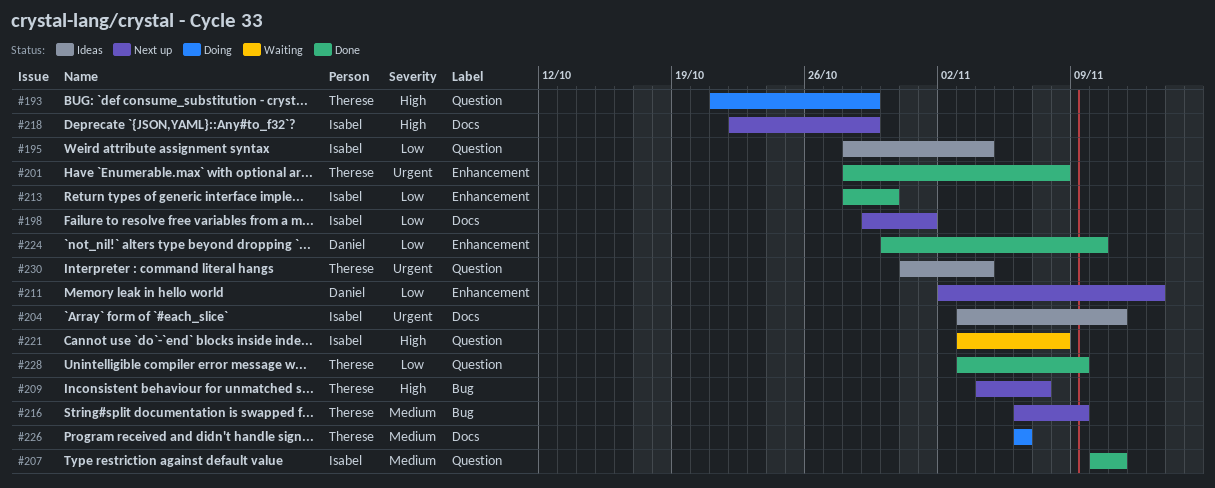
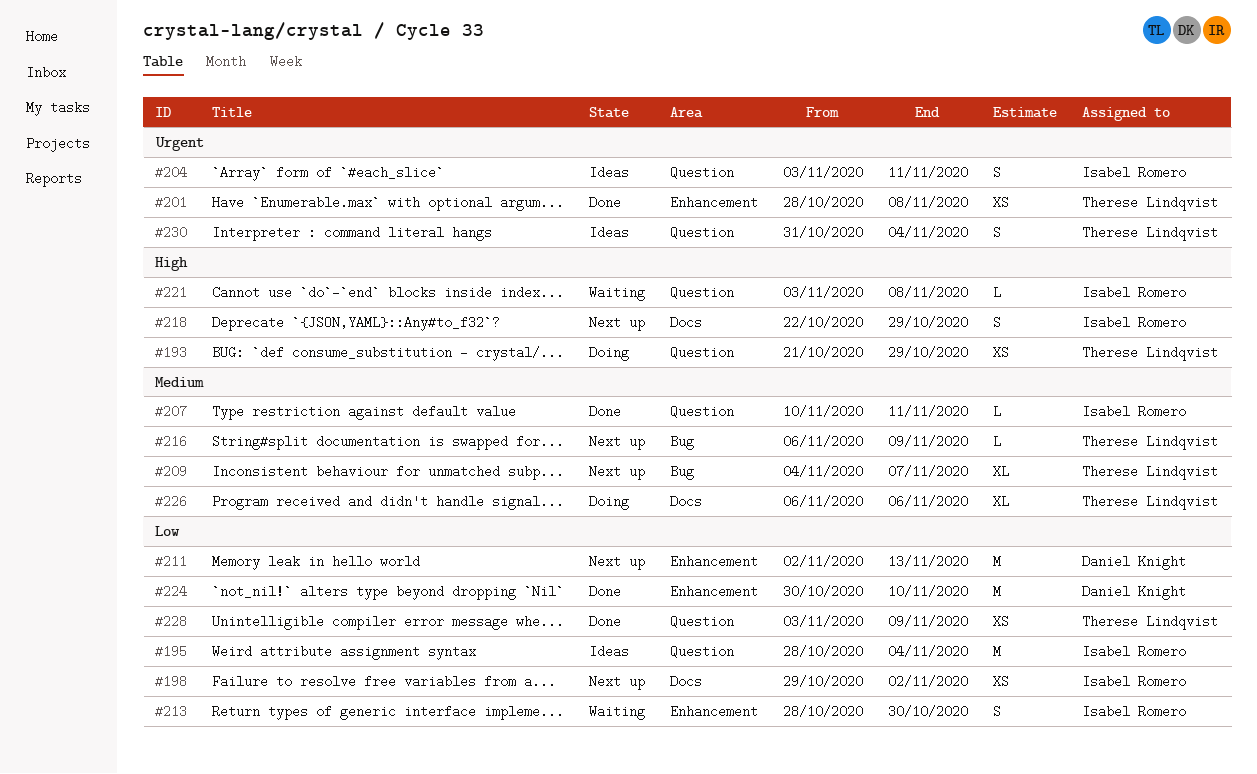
#198, due: Nov 1 -> Nov 2
#204, label: Docs -> Question
#209, priority: High -> Medium
#213, status: Done -> Waiting

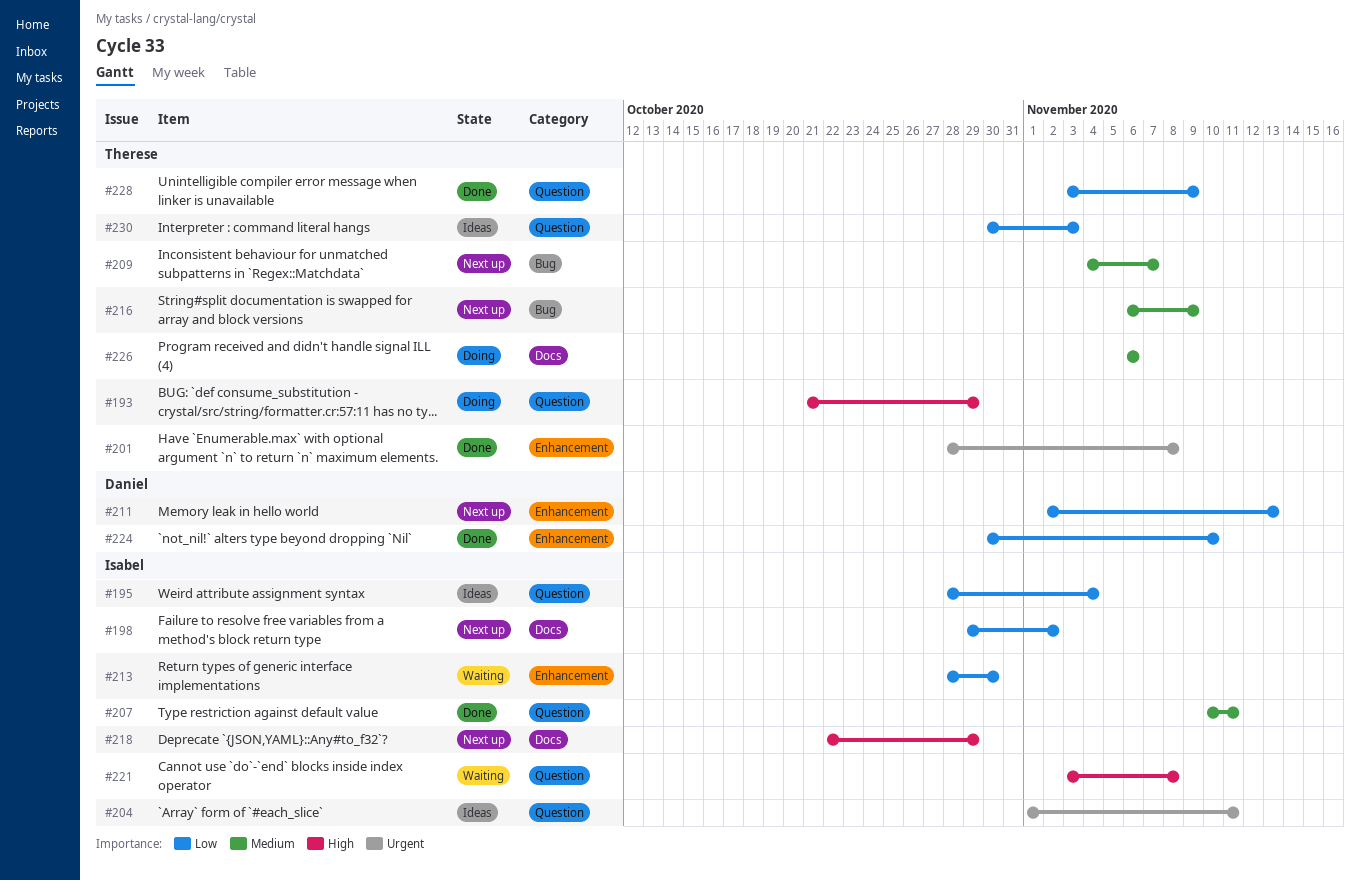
#204, start: Nov 3 -> Nov 1
#230, priority: Urgent -> Low
#230, start: Oct 31 -> Oct 30
#230, due: Nov 4 -> Nov 3

